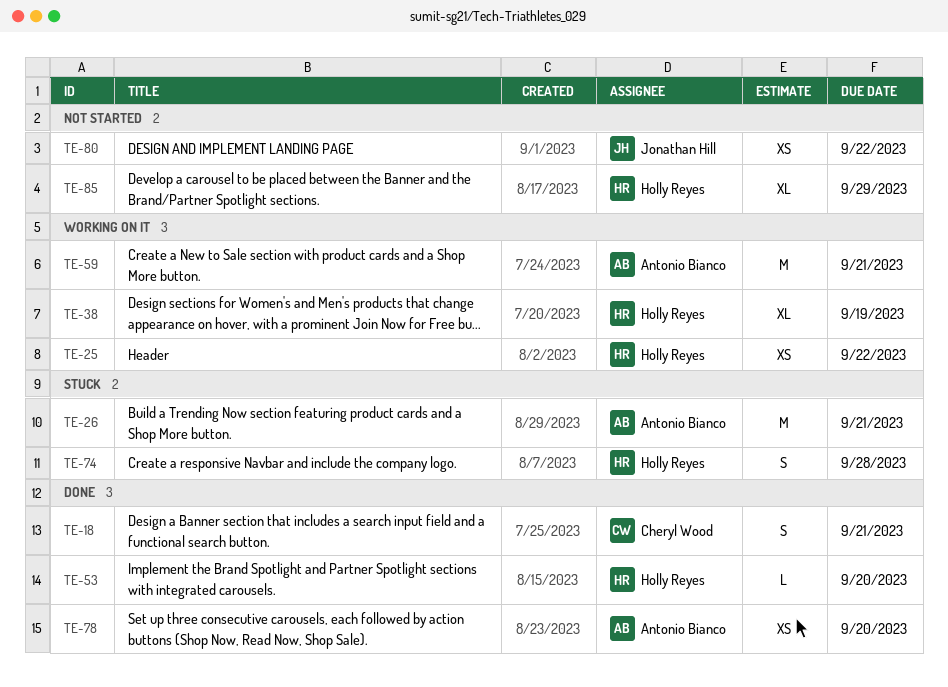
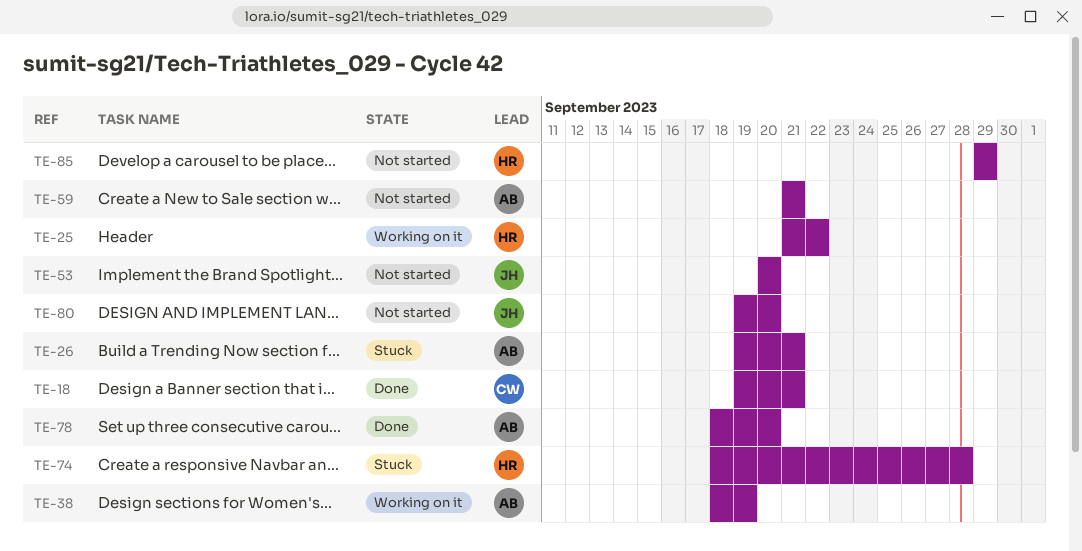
TE-38, owner: Holly Reyes -> Antonio Bianco
TE-53, status: Done -> Not started
TE-53, owner: Holly Reyes -> Jonathan Hill
TE-59, status: Working on it -> Not started
TE-80, due: Sep 22 -> Sep 20

